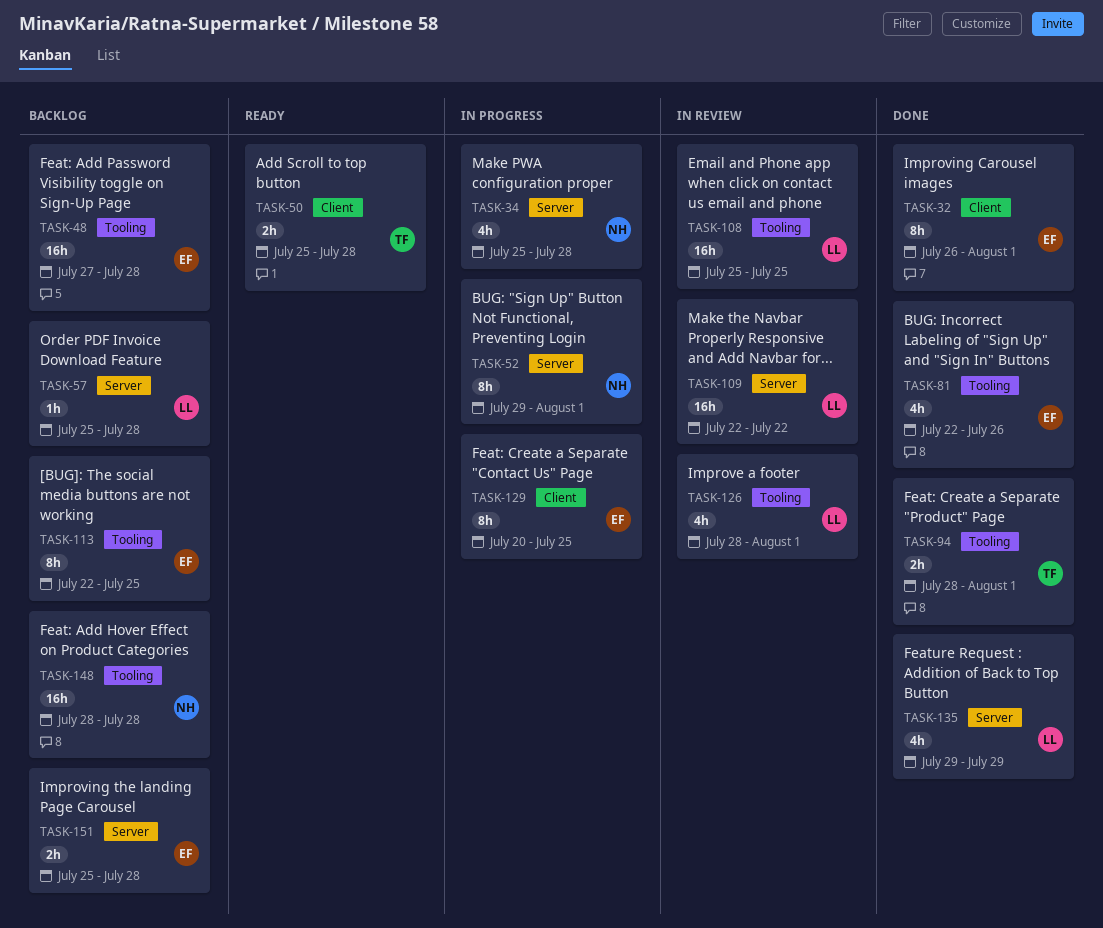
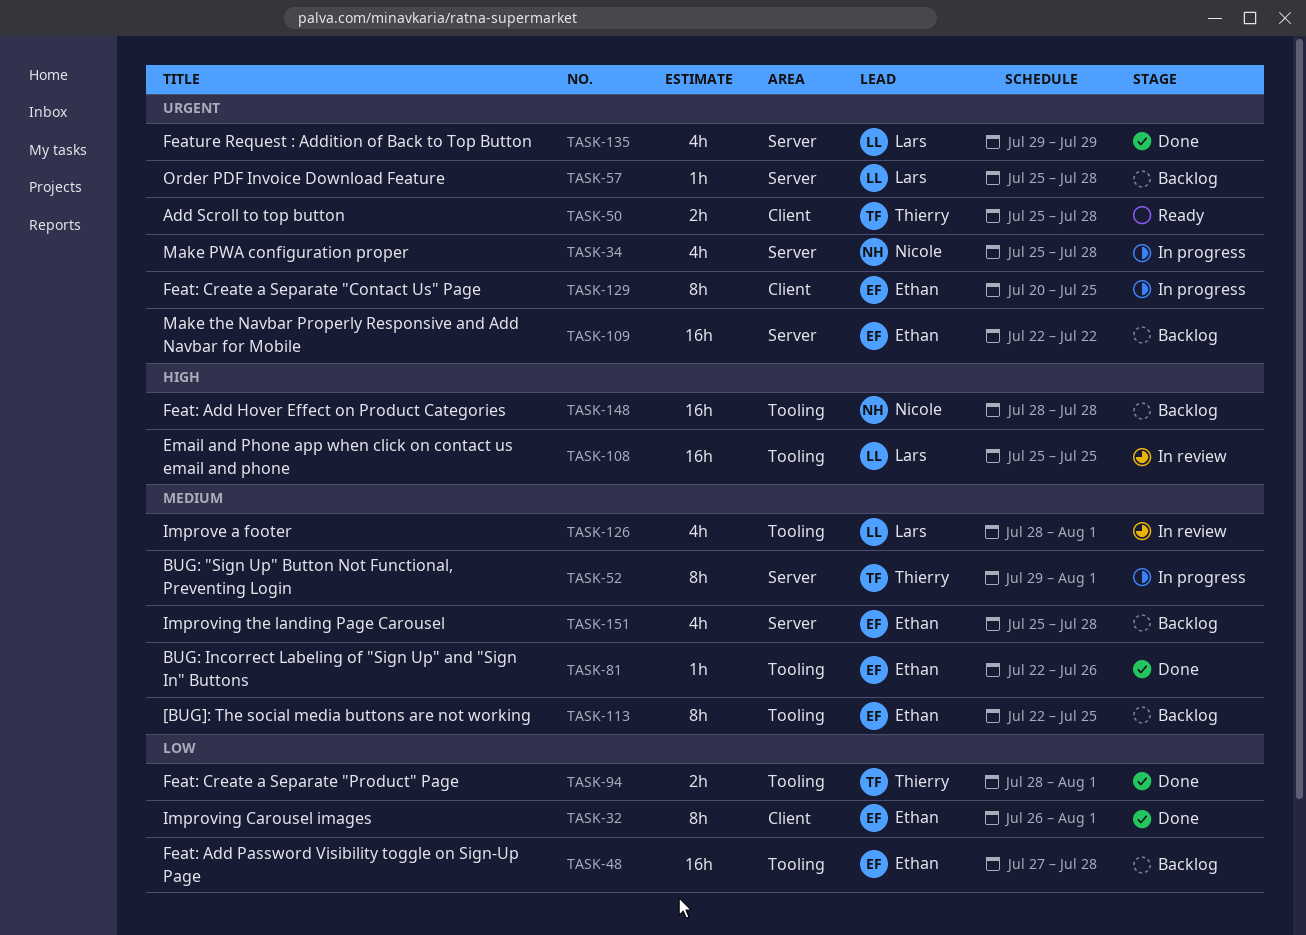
TASK-52, owner: Nicole -> Thierry
TASK-81, estimate: 4h -> 1h
TASK-109, status: In review -> Backlog
TASK-109, owner: Lars -> Ethan
TASK-151, estimate: 2h -> 4h

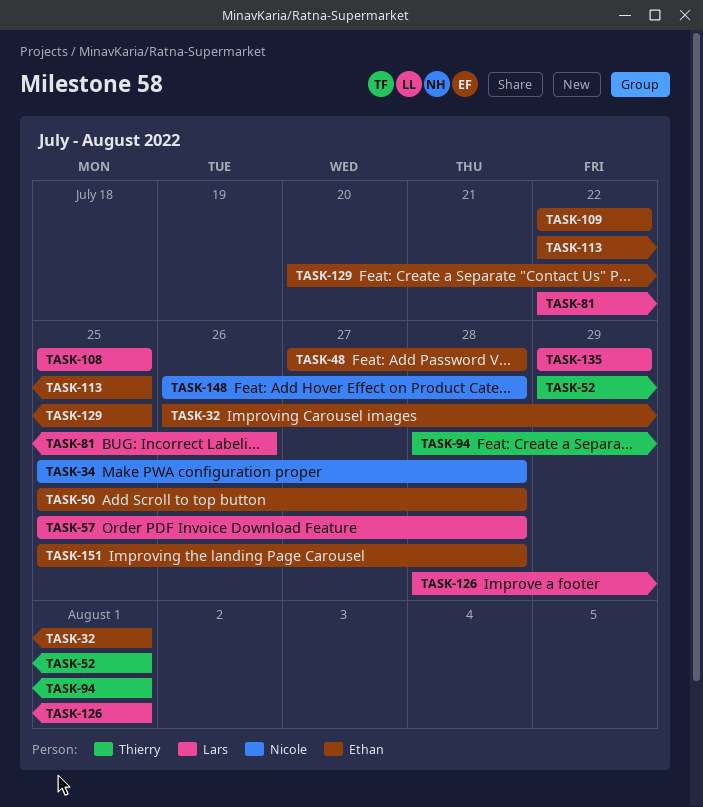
TASK-50, owner: Thierry -> Ethan
TASK-81, owner: Ethan -> Lars
TASK-148, start: Jul 28 -> Jul 26

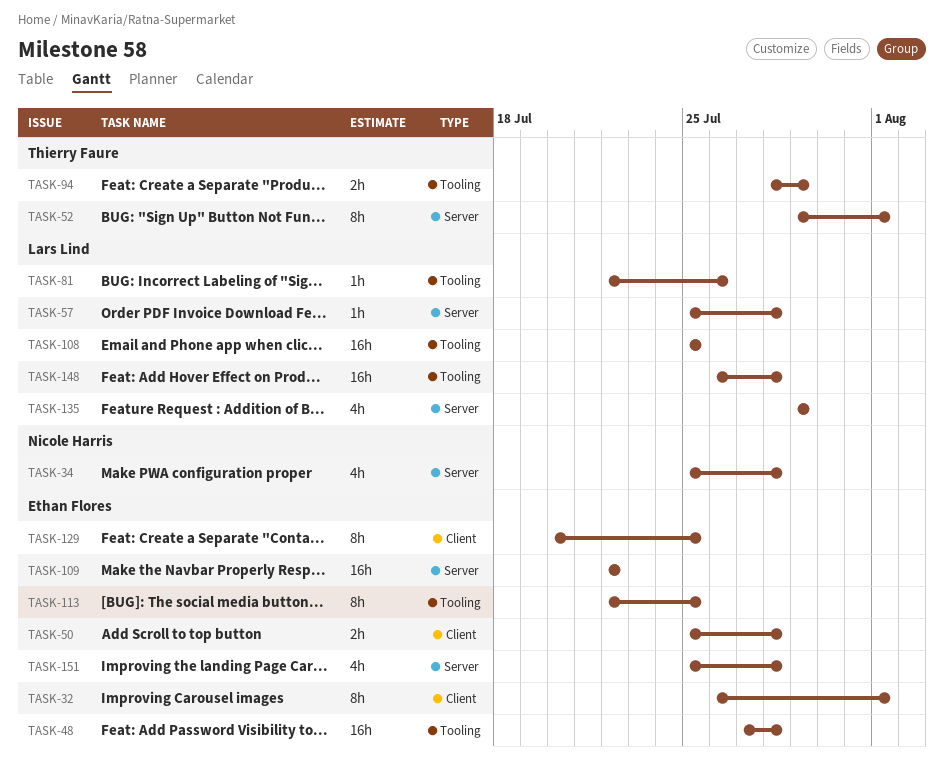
TASK-94, due: Aug 1 -> Jul 29
TASK-126: present -> none
TASK-148, owner: Nicole Harris -> Lars Lind

